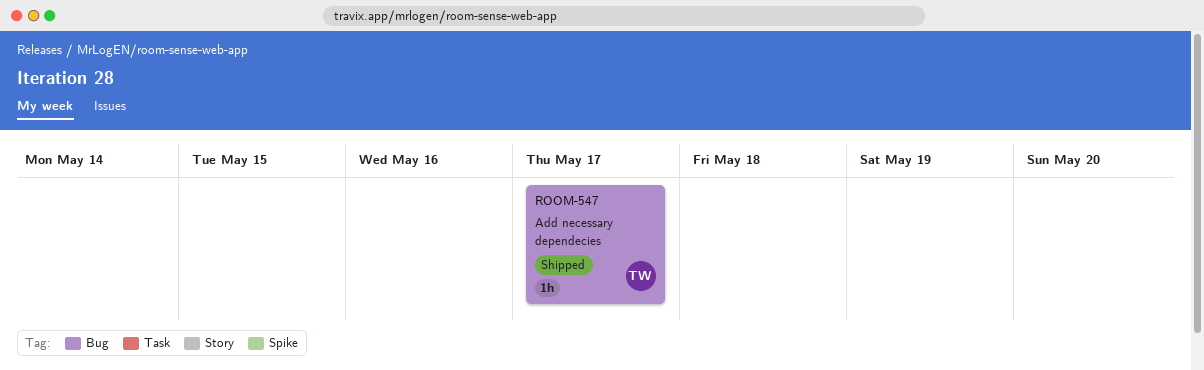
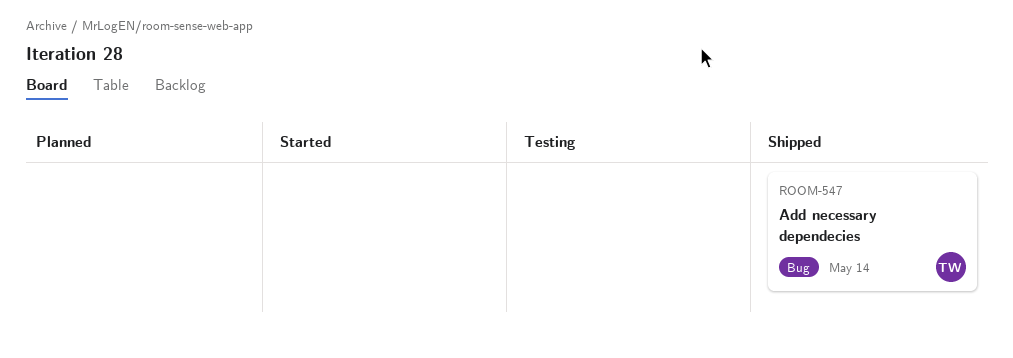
ROOM-547, due: May 17 -> May 14

